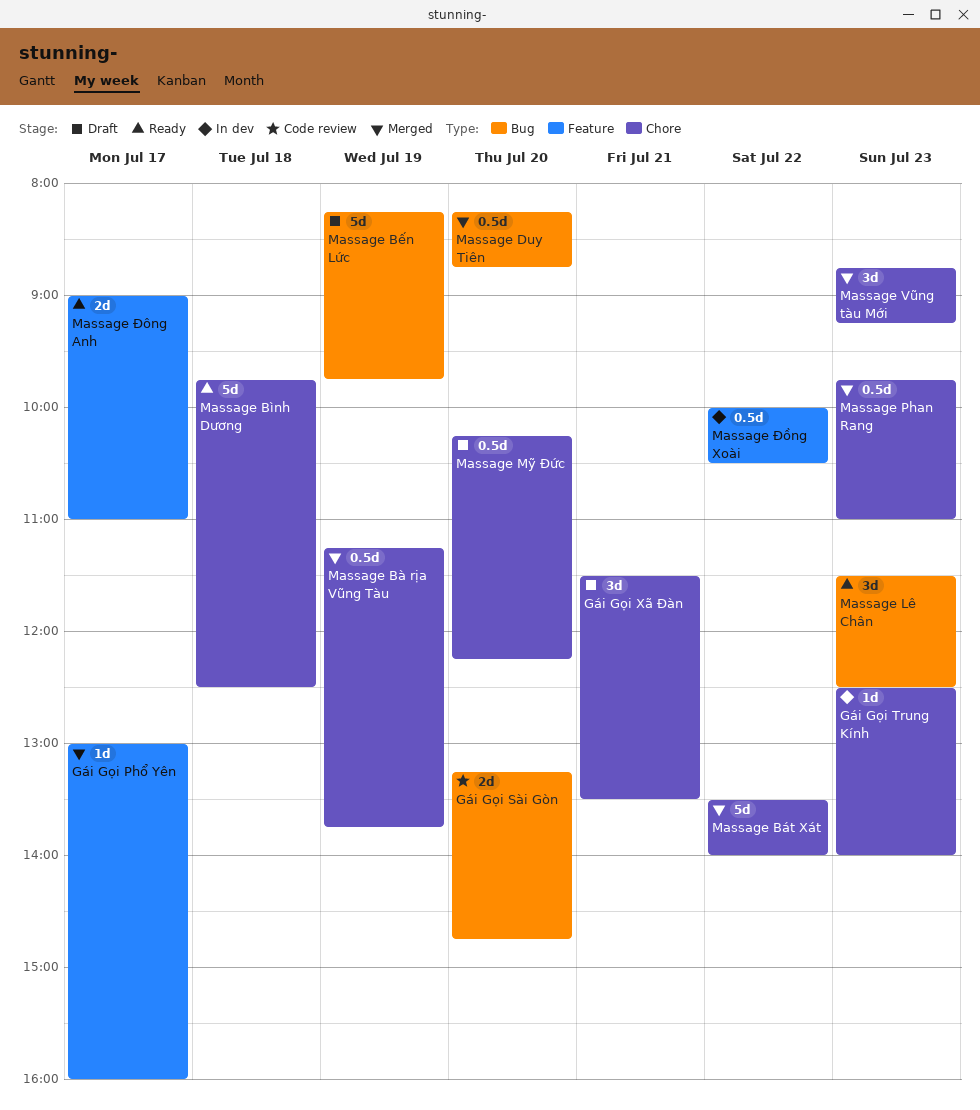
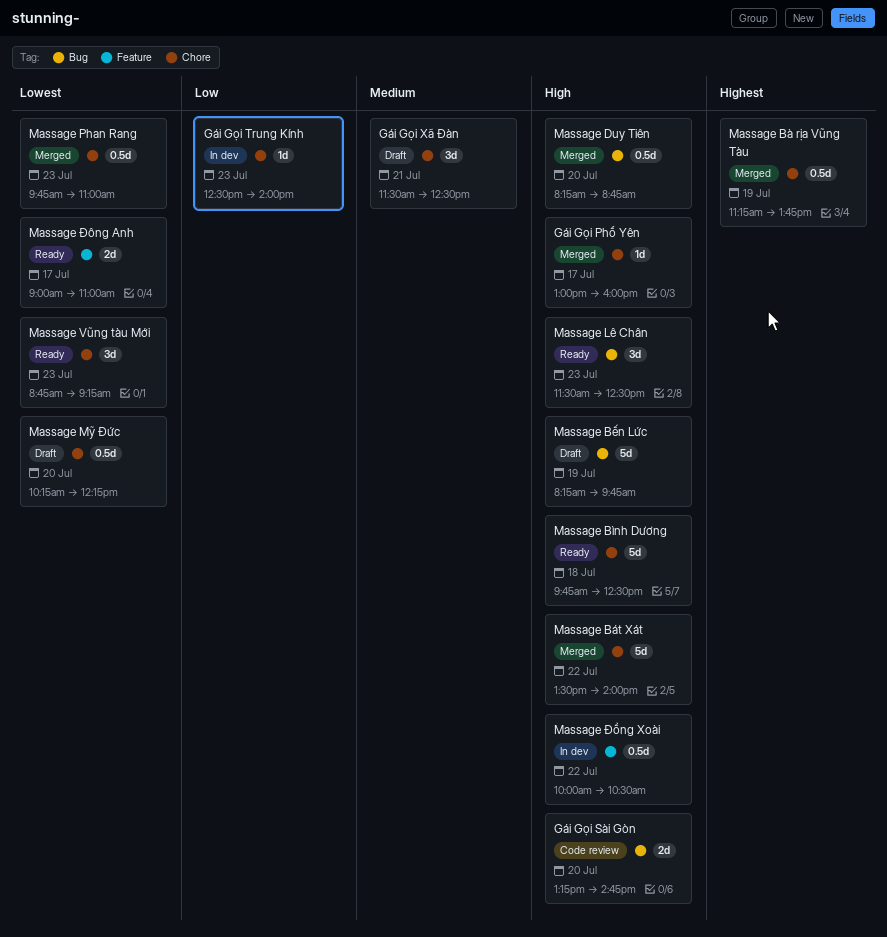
Gái Gọi Phổ Yên, label: Feature -> Chore
Gái Gọi Xã Đàn, ends: 13:30 -> 12:30
Massage Vũng tàu Mới, status: Merged -> Ready

